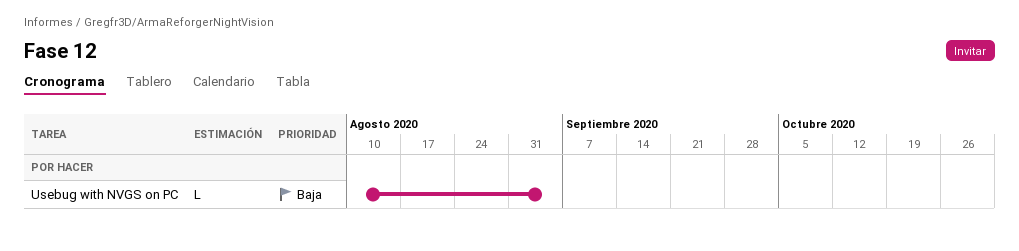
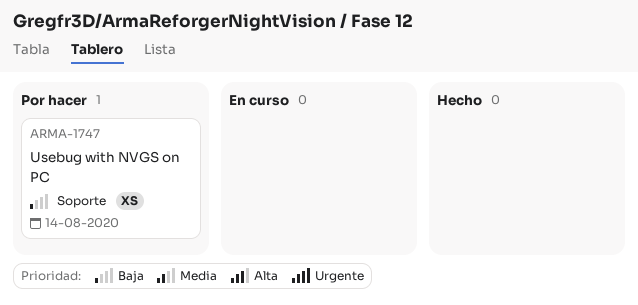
Usebug with NVGS on PC, estimate: L -> XS
Usebug with NVGS on PC, due: Sep 4 -> Aug 14

